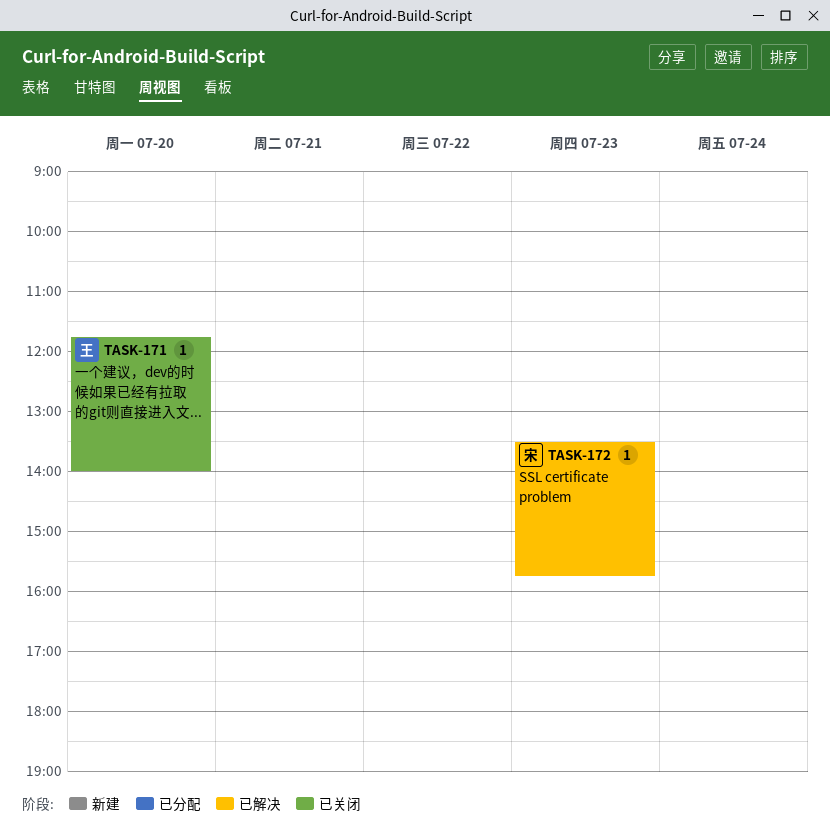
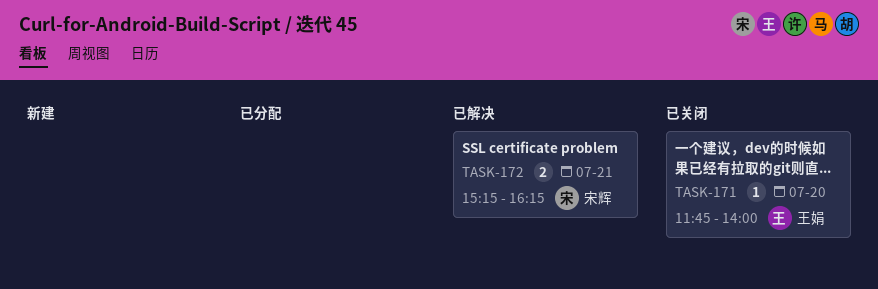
TASK-172, estimate: 1 -> 2
TASK-172, day: Jul 23 -> Jul 21
TASK-172, begins: 13:30 -> 15:15
TASK-172, ends: 15:45 -> 16:15

